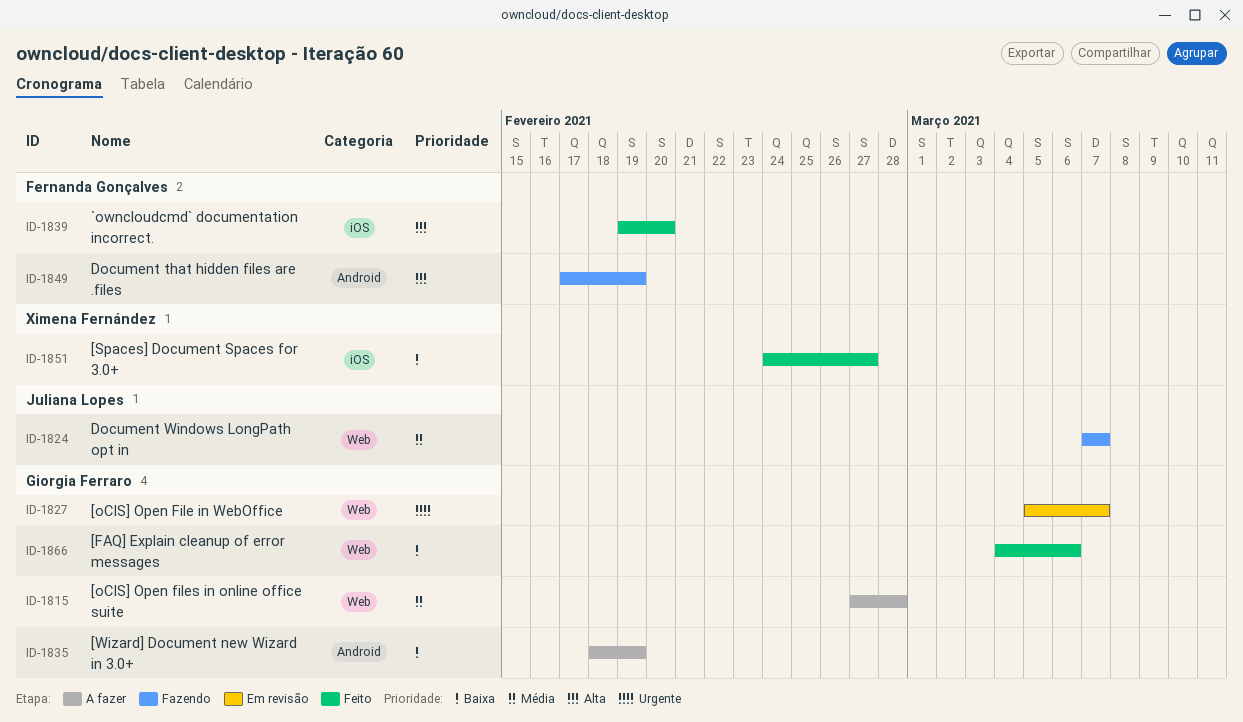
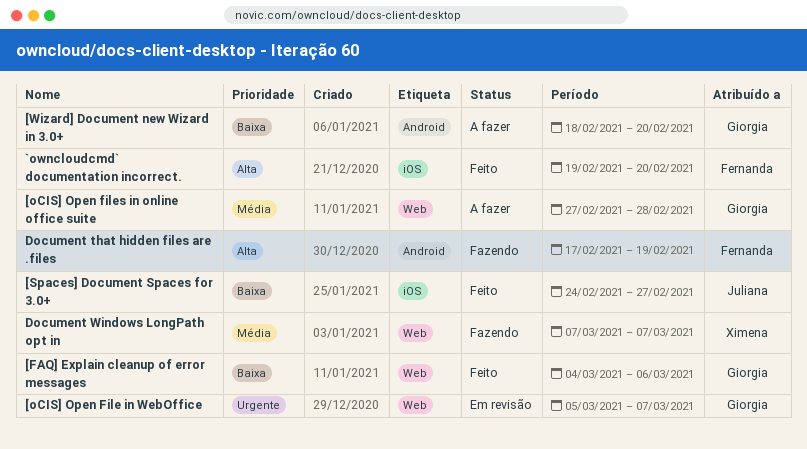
[Spaces] Document Spaces for 3.0+, owner: Ximena Fernández -> Juliana Lopes
[Wizard] Document new Wizard in 3.0+, due: Feb 19 -> Feb 20
Document Windows LongPath opt in, owner: Juliana Lopes -> Ximena Fernández

